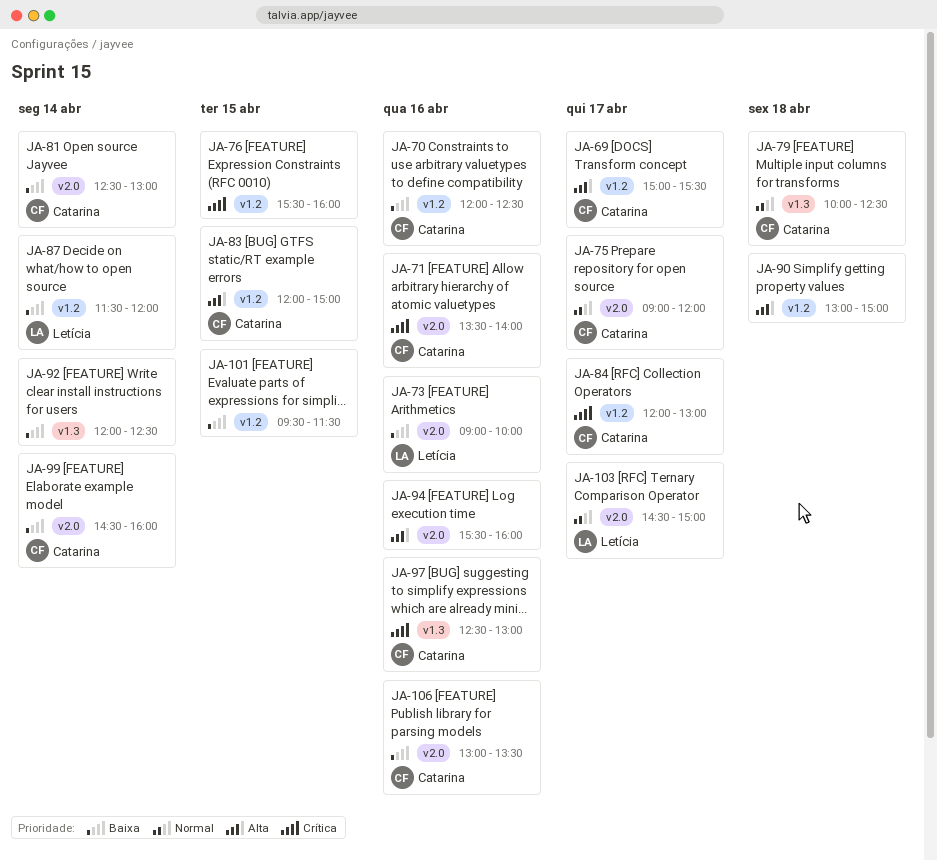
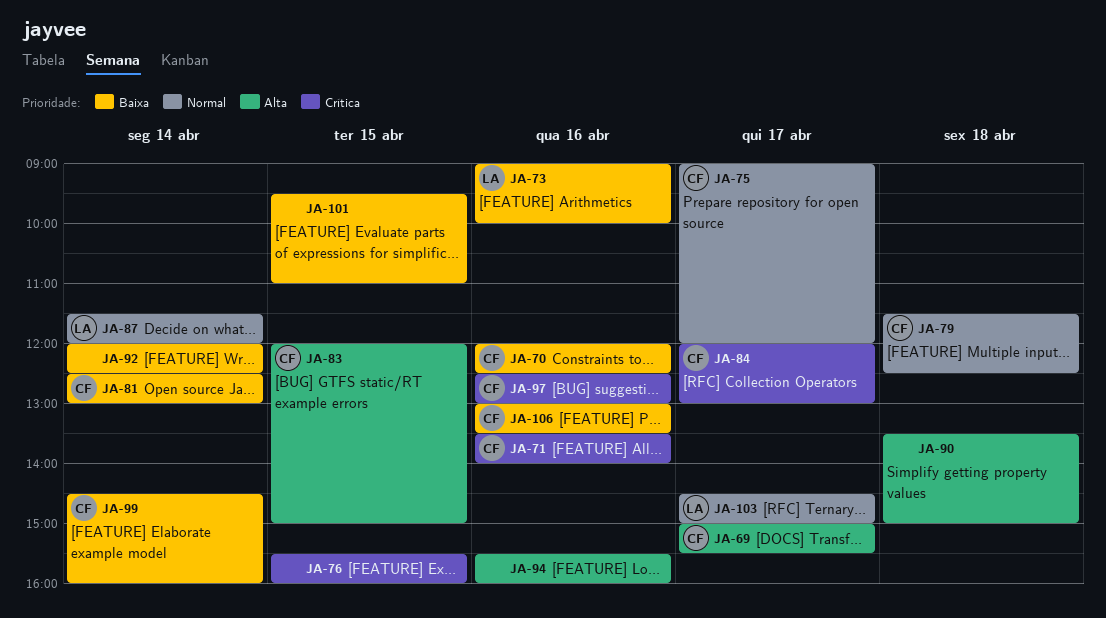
JA-79, begins: 10:00 -> 11:30
JA-87, priority: Baixa -> Normal
JA-90, begins: 13:00 -> 13:30
JA-101, ends: 11:30 -> 11:00

